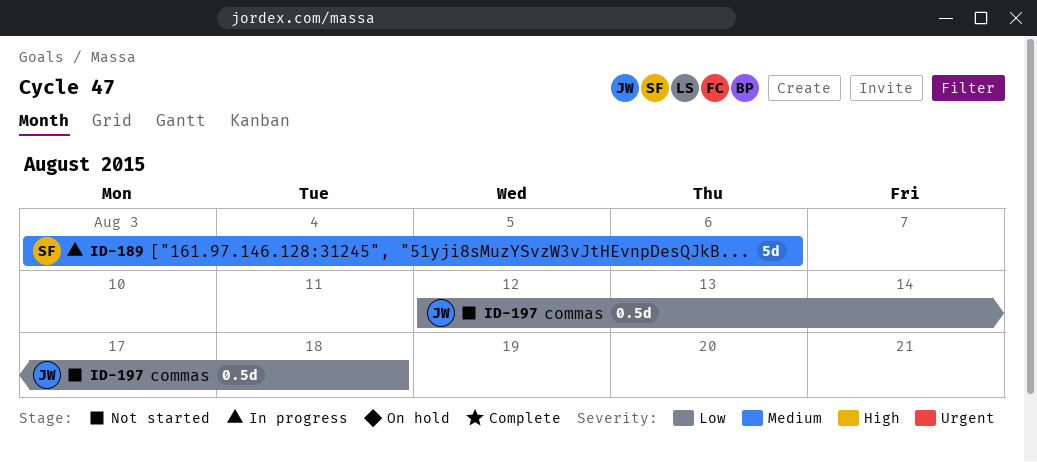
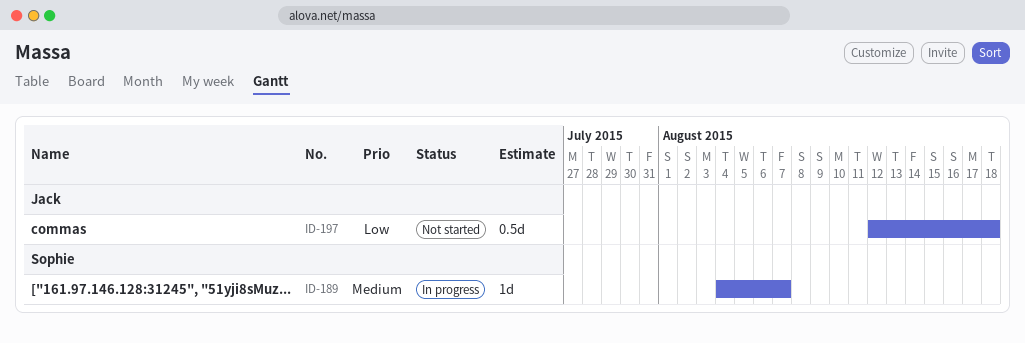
ID-189, estimate: 5d -> 1d
ID-189, start: Aug 3 -> Aug 4
ID-189, due: Aug 6 -> Aug 7

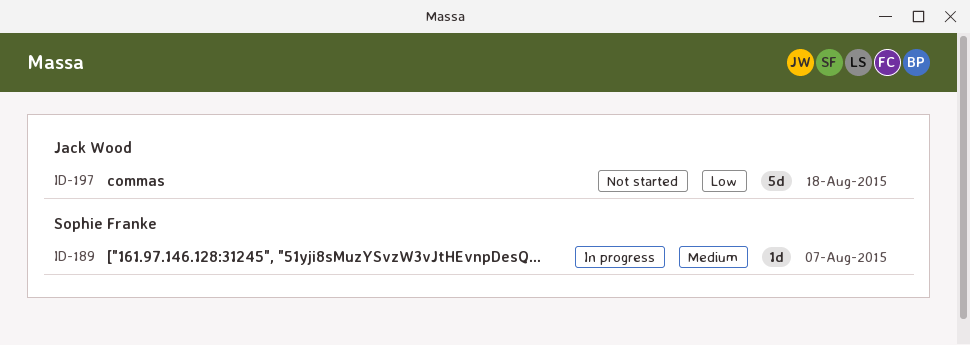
ID-197, estimate: 0.5d -> 5d

